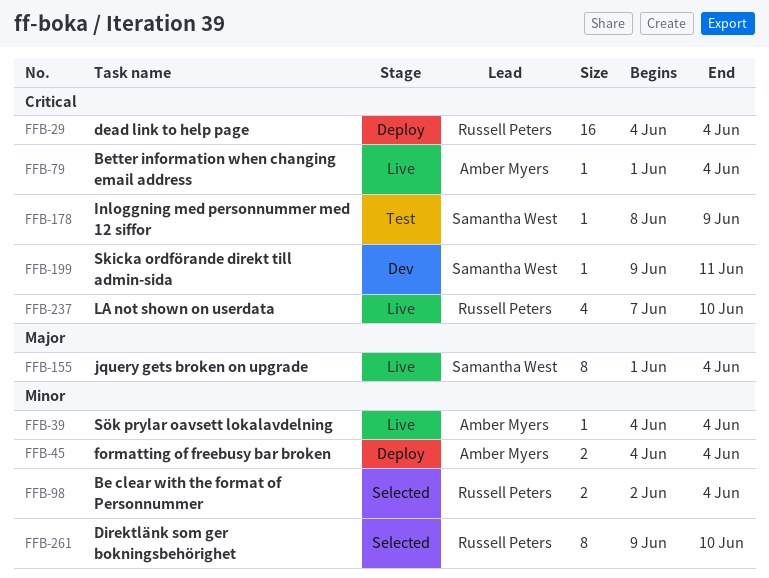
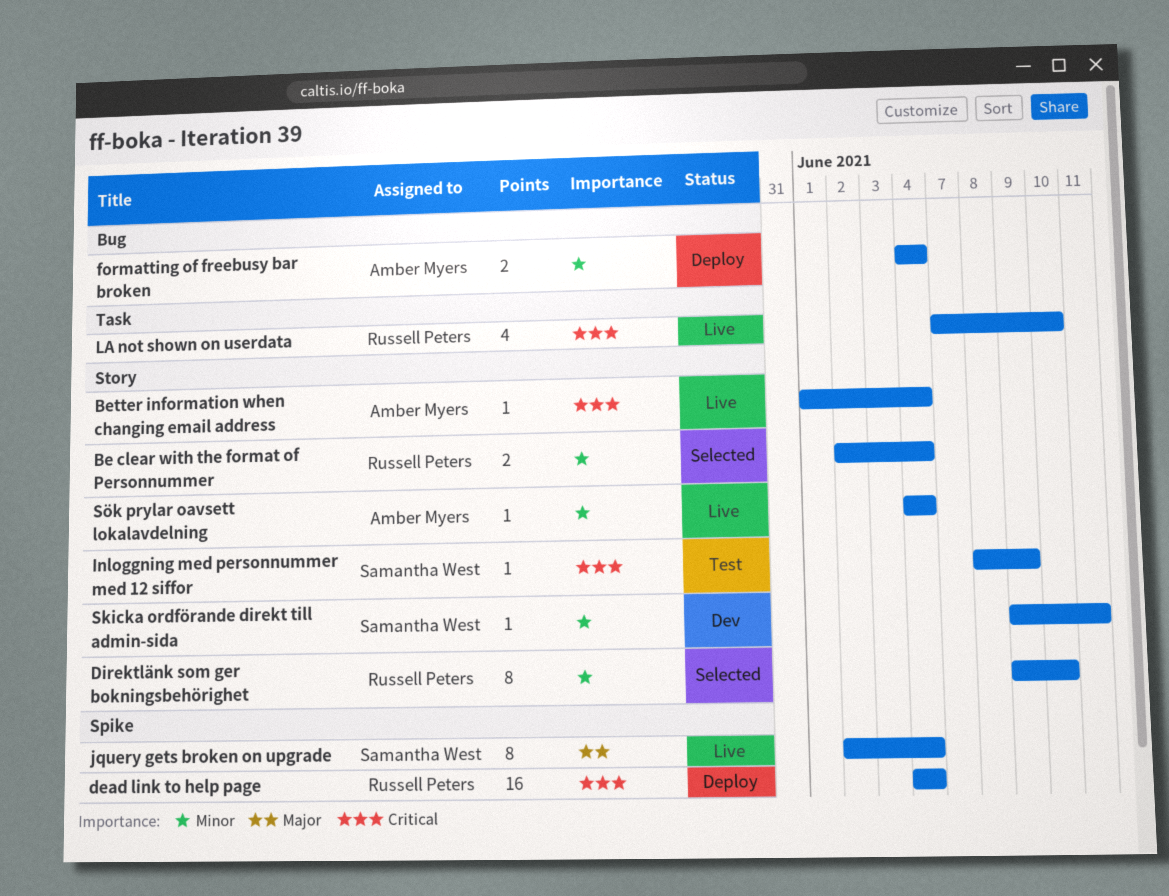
jquery gets broken on upgrade, start: Jun 1 -> Jun 2
Skicka ordförande direkt till admin-sida, priority: Critical -> Minor

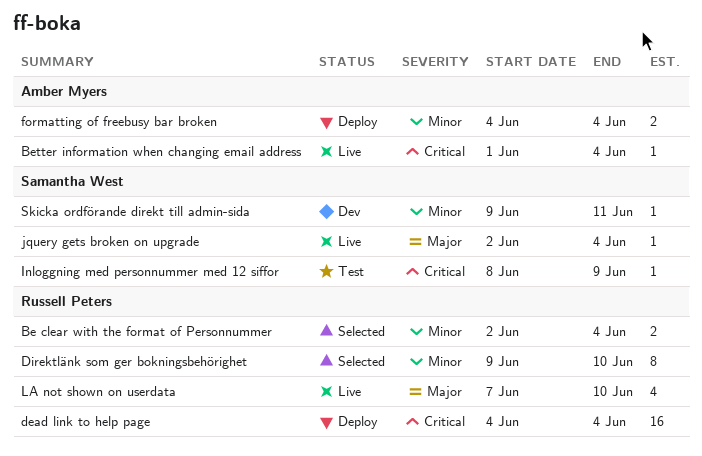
jquery gets broken on upgrade, estimate: 8 -> 1
LA not shown on userdata, priority: Critical -> Major
Sök prylar oavsett lokalavdelning: present -> none

